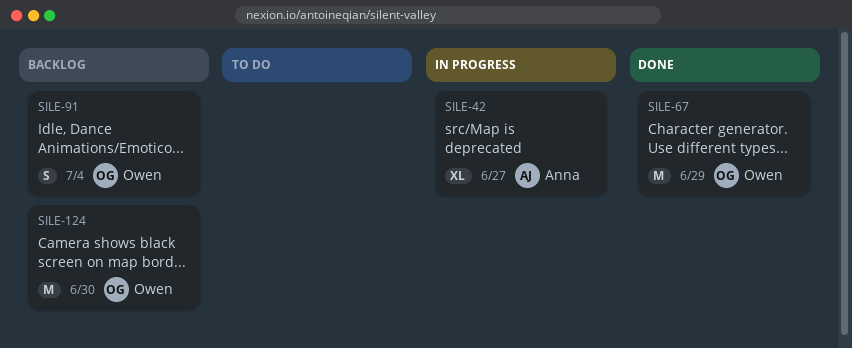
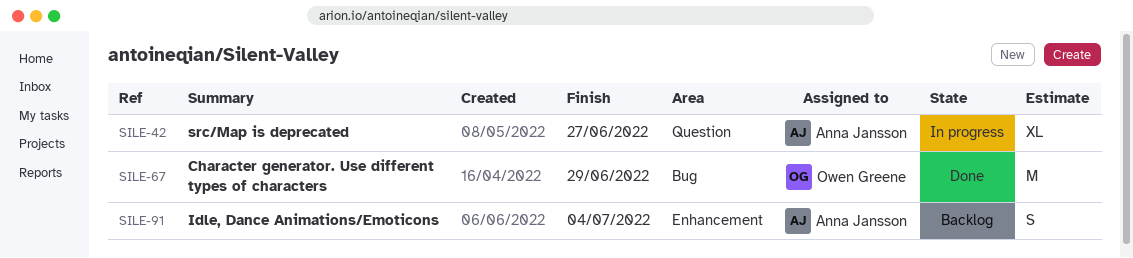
SILE-91, owner: Owen Greene -> Anna Jansson
SILE-124: present -> none

